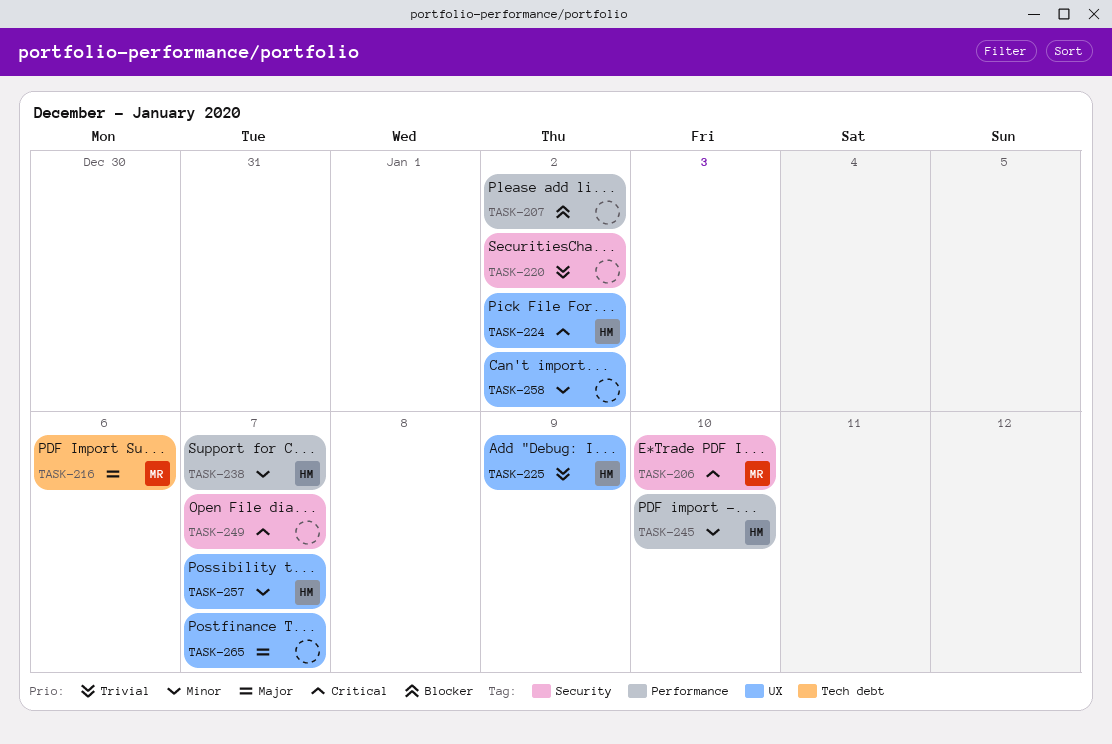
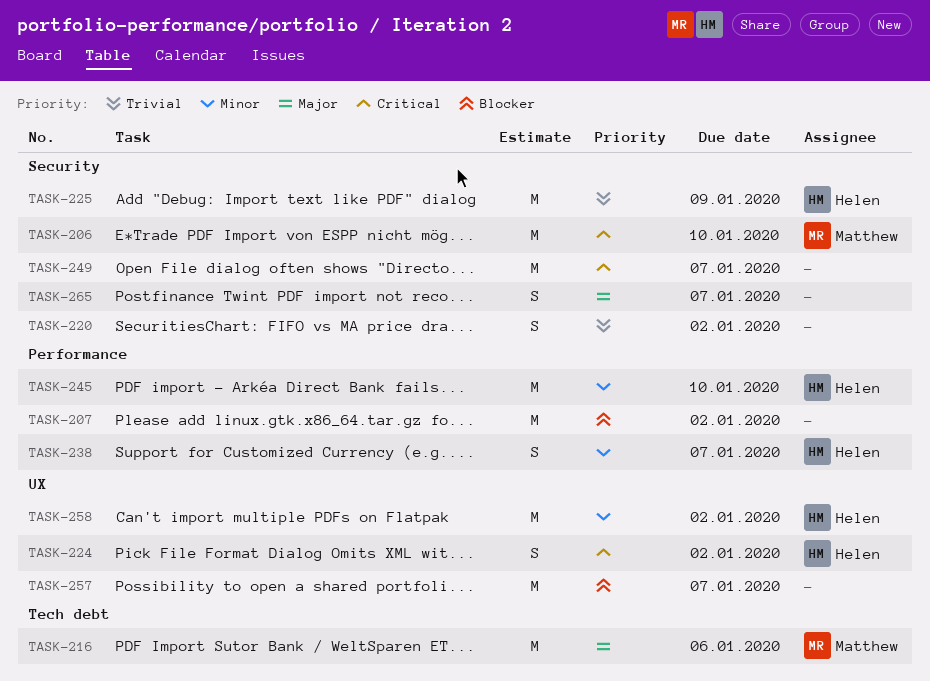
TASK-225, label: UX -> Security
TASK-257, owner: Helen -> none
TASK-257, priority: Minor -> Blocker
TASK-258, owner: none -> Helen
TASK-265, label: UX -> Security

